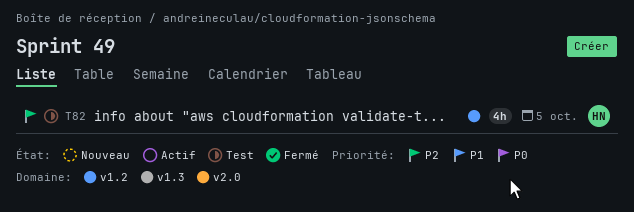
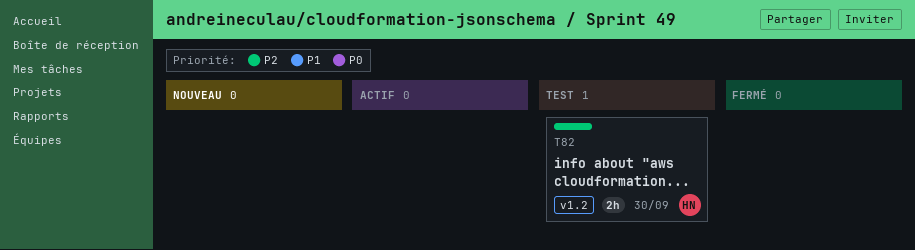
T82, estimate: 4h -> 2h
T82, due: Oct 5 -> Sep 30

